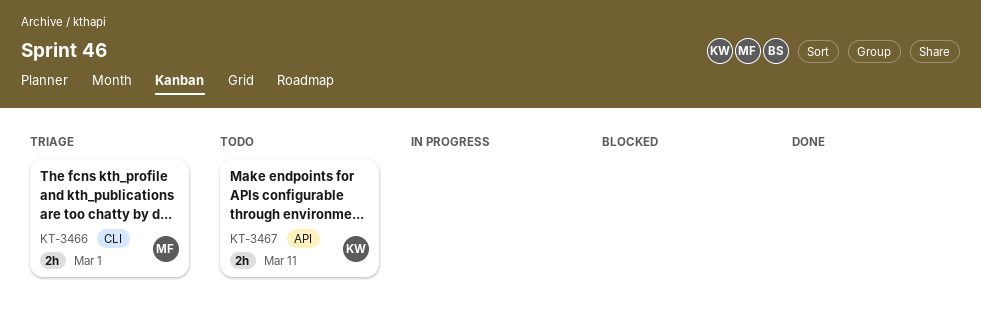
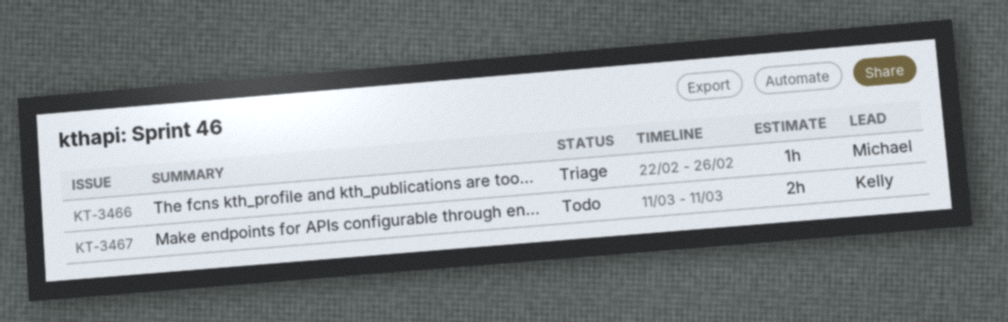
KT-3466, estimate: 2h -> 1h
KT-3466, due: Mar 1 -> Feb 26

